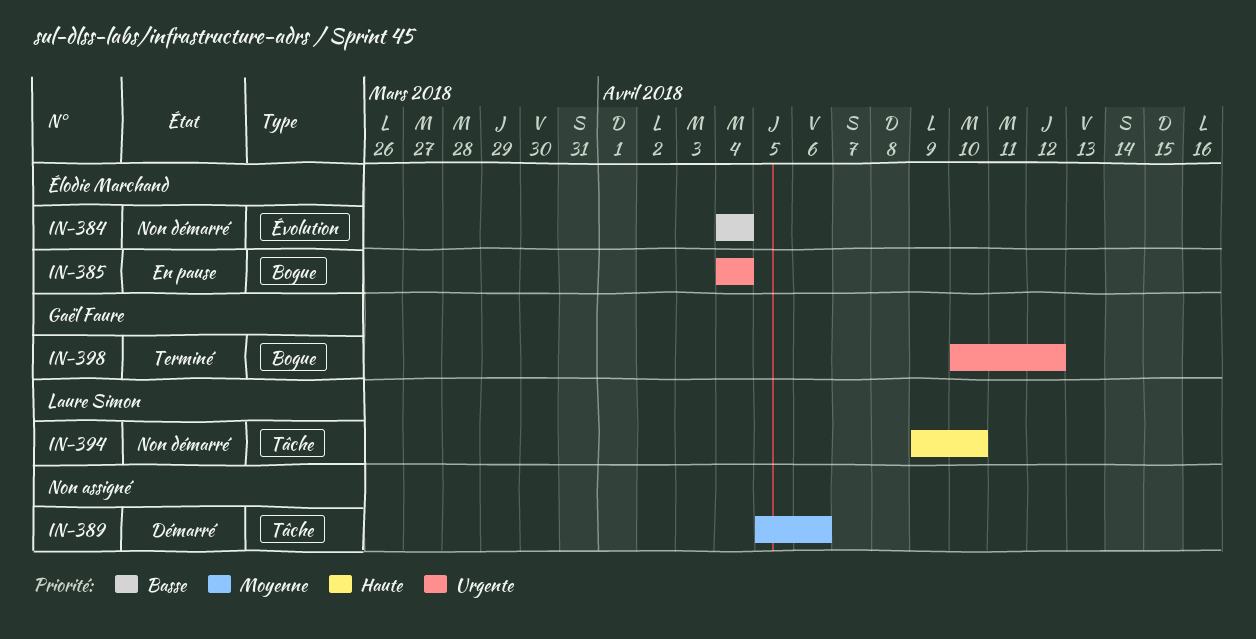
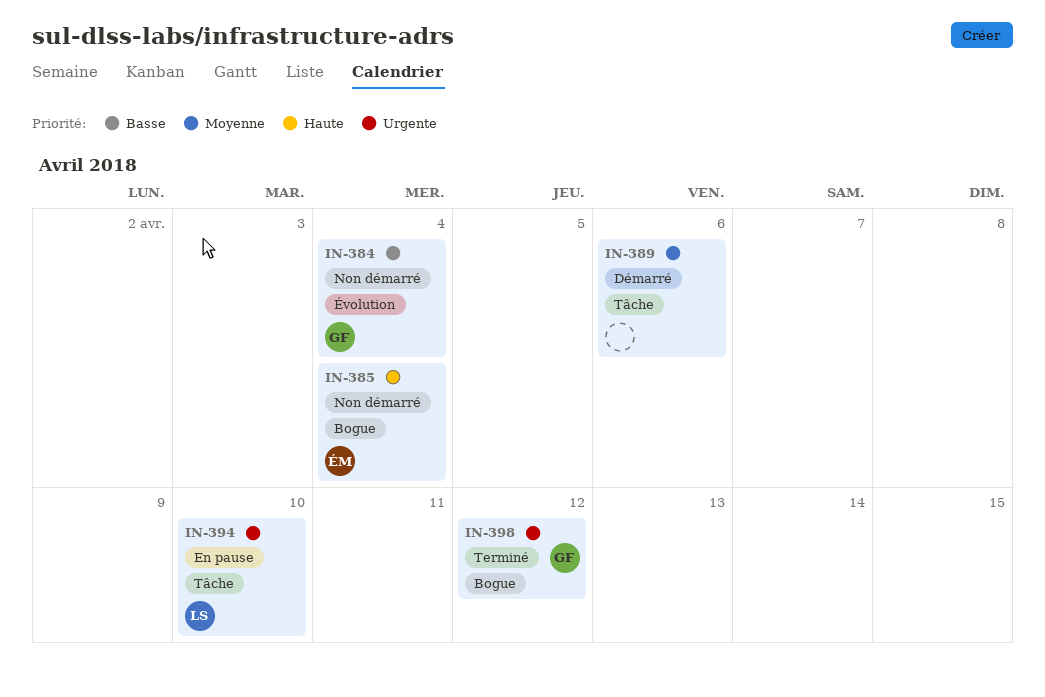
IN-384, owner: Élodie Marchand -> Gaël Faure
IN-385, status: En pause -> Non démarré
IN-385, priority: Urgente -> Haute
IN-394, status: Non démarré -> En pause
IN-394, priority: Haute -> Urgente

